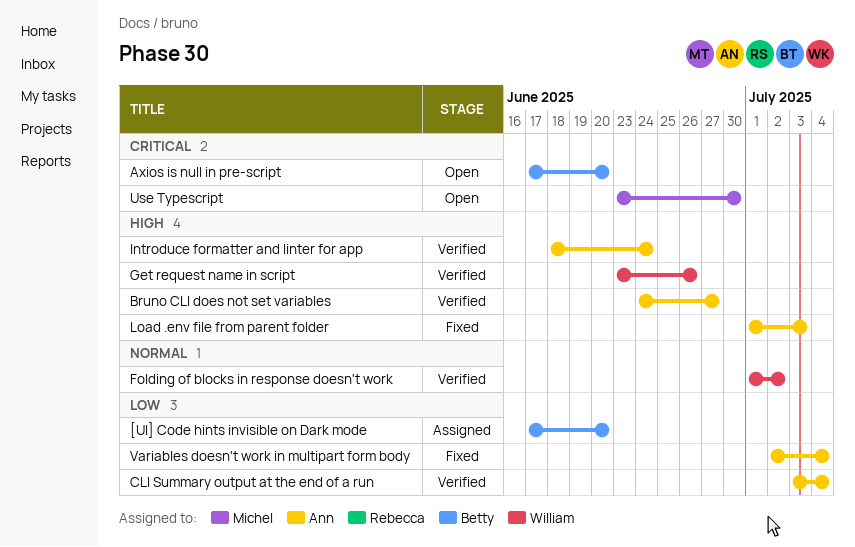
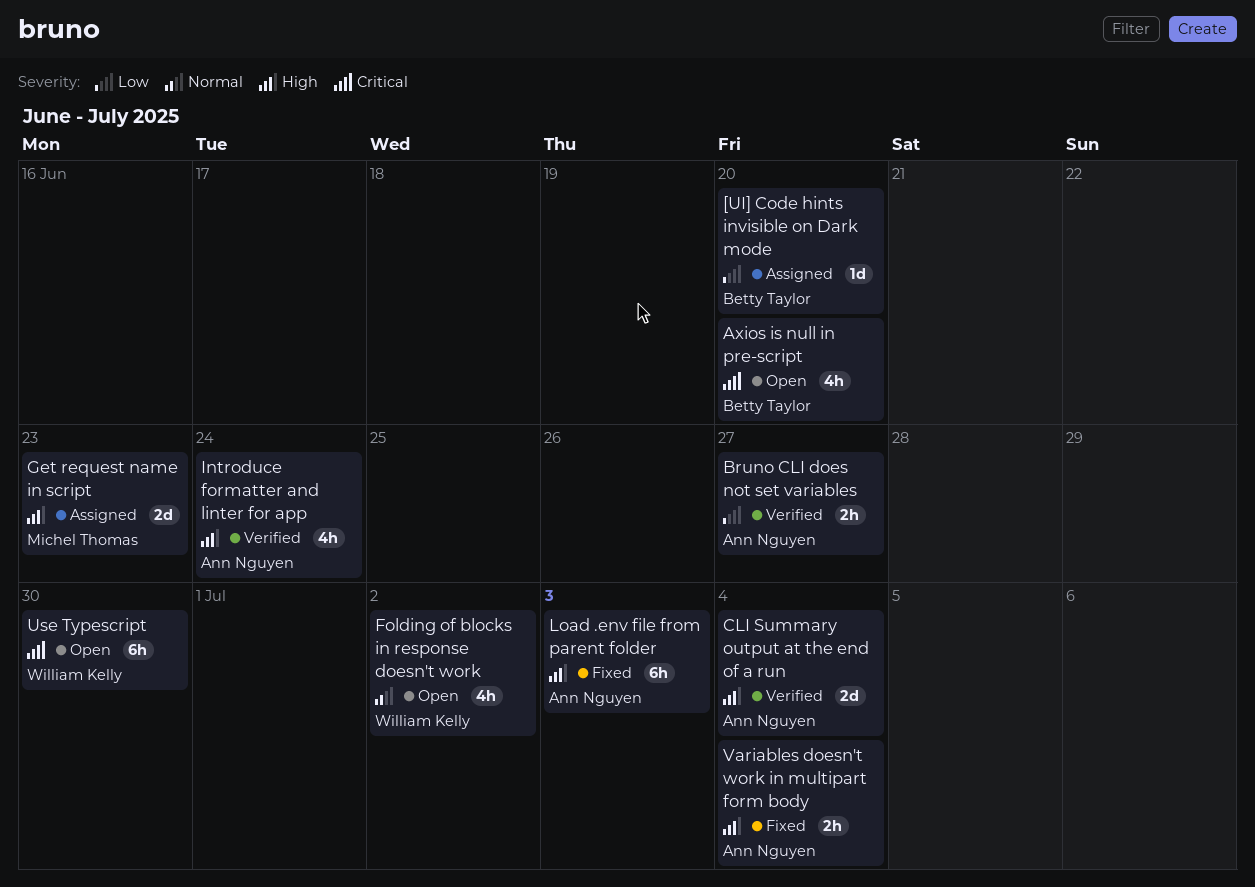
Bruno CLI does not set variables, priority: High -> Low
CLI Summary output at the end of a run, priority: Low -> High
Folding of blocks in response doesn't work, status: Verified -> Open
Get request name in script, status: Verified -> Assigned
Get request name in script, owner: William Kelly -> Michel Thomas
Get request name in script, due: Jun 26 -> Jun 23
Use Typescript, owner: Michel Thomas -> William Kelly
Variables doesn't work in multipart form body, priority: Low -> High

